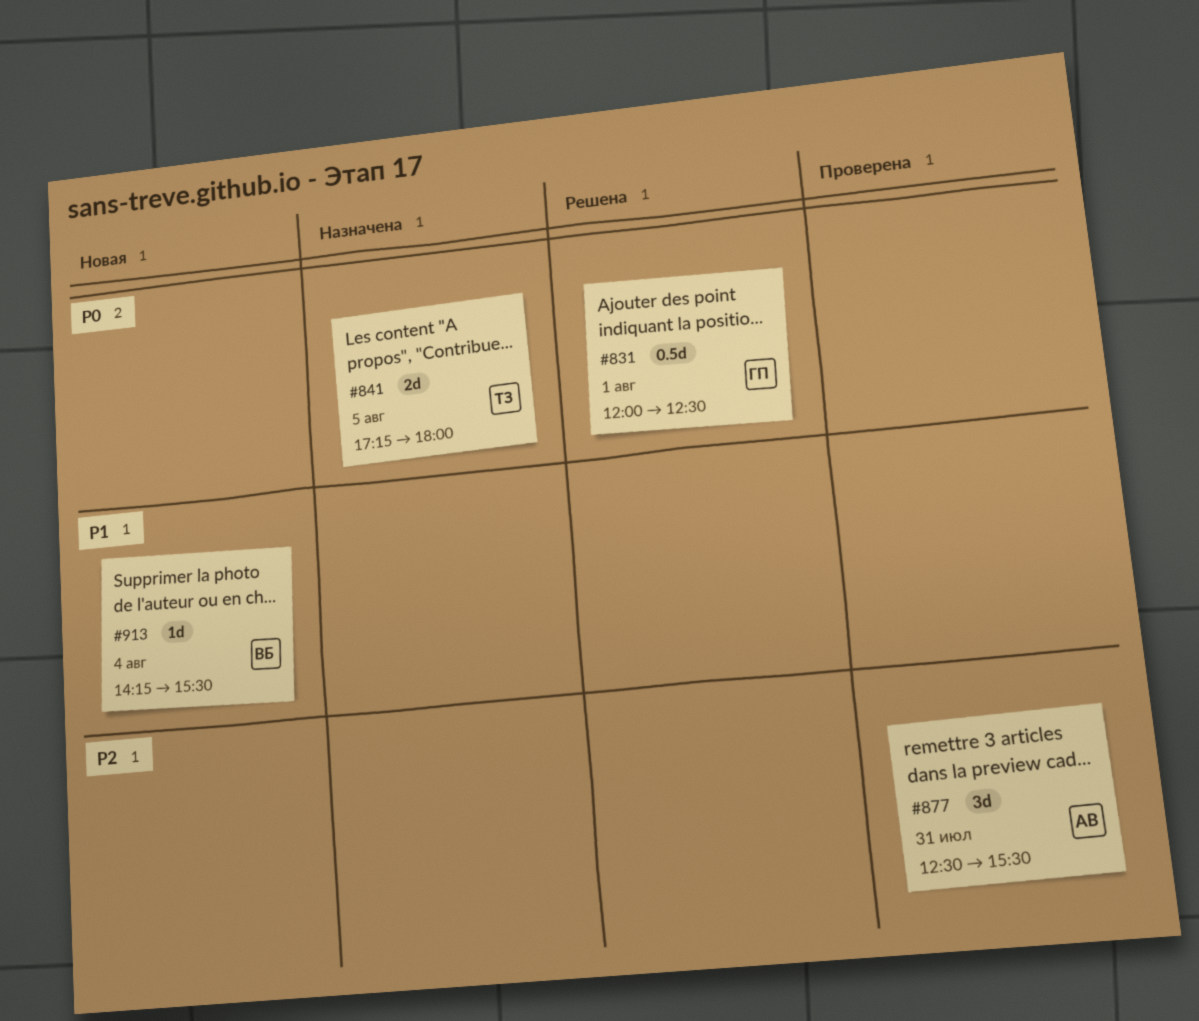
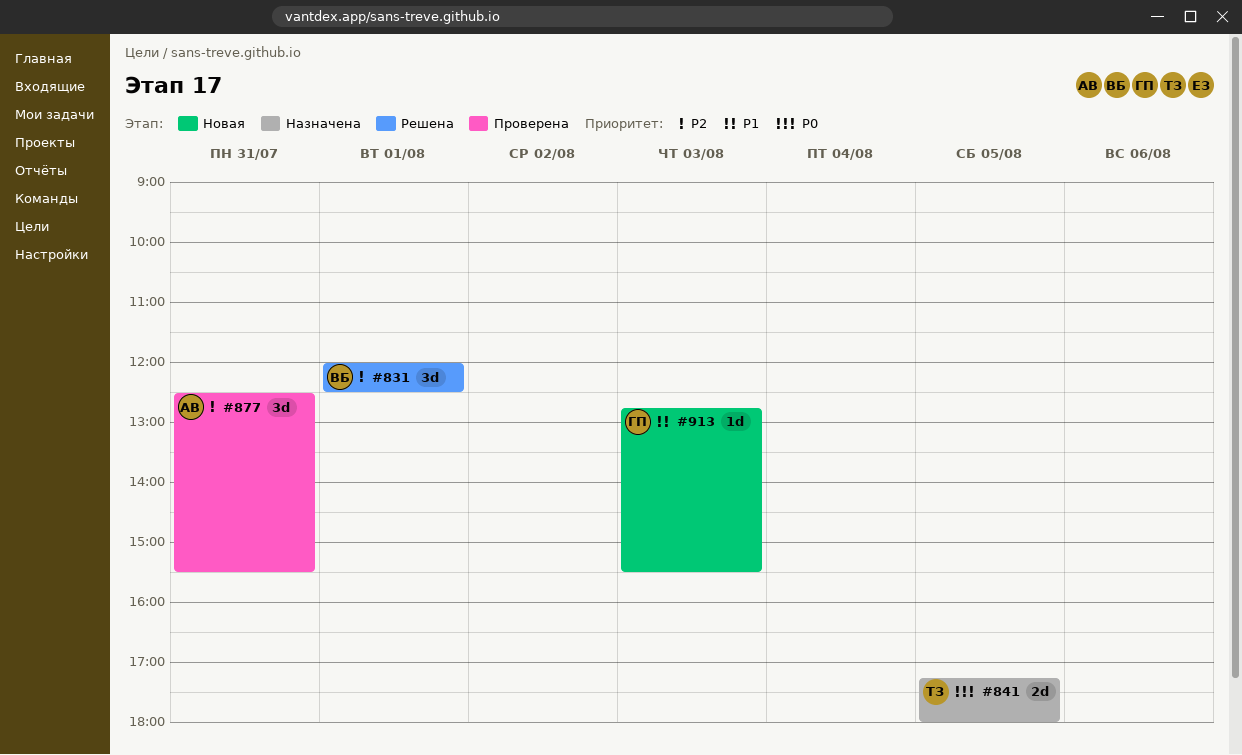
#831, owner: ГП -> ВБ
#831, priority: P0 -> P2
#831, estimate: 0.5d -> 3d
#913, owner: ВБ -> ГП
#913, day: Aug 4 -> Aug 3
#913, begins: 14:15 -> 12:45

